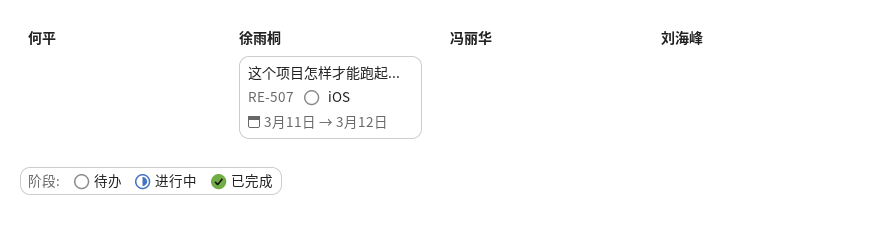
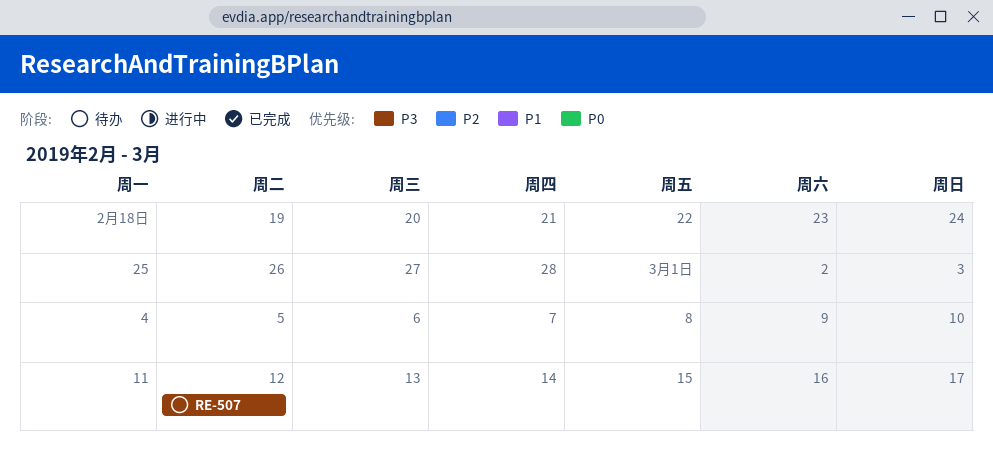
RE-507, start: Mar 11 -> Mar 12

